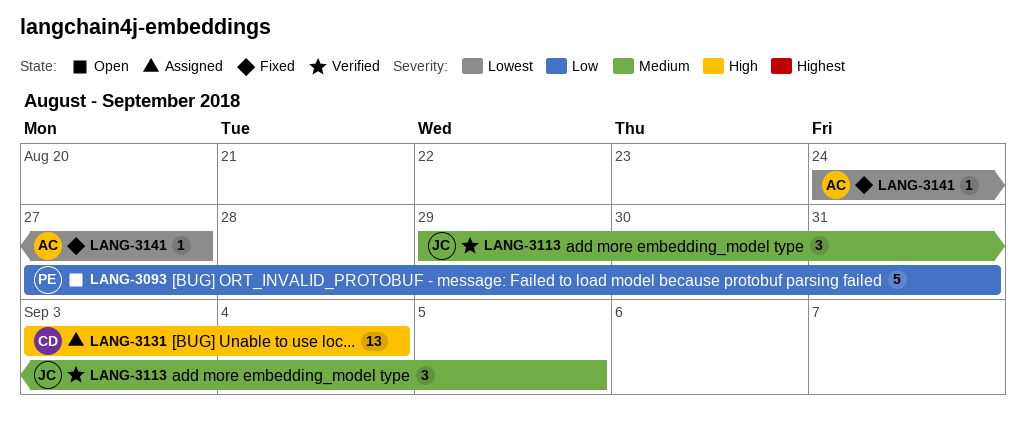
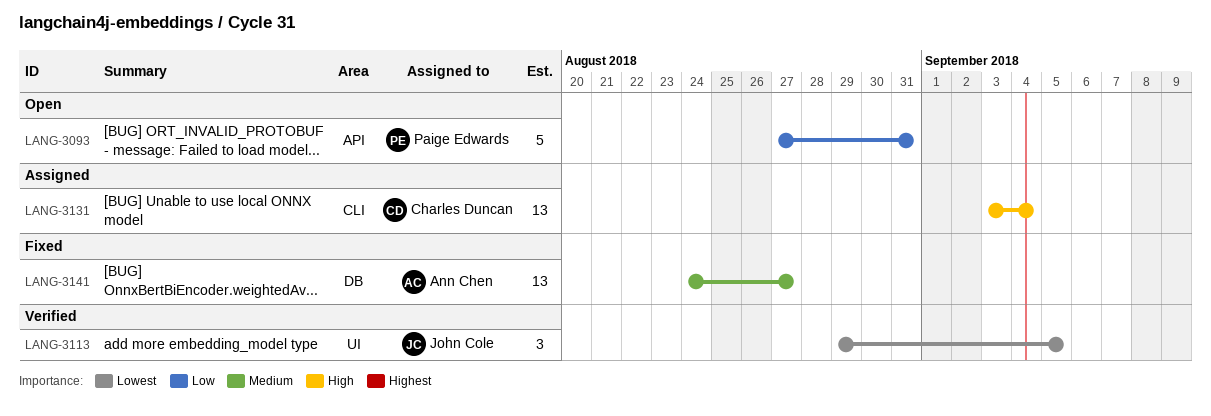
LANG-3113, priority: Medium -> Lowest
LANG-3141, priority: Lowest -> Medium
LANG-3141, estimate: 1 -> 13

